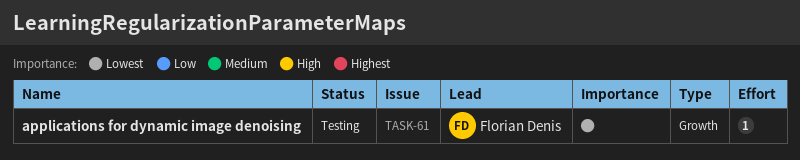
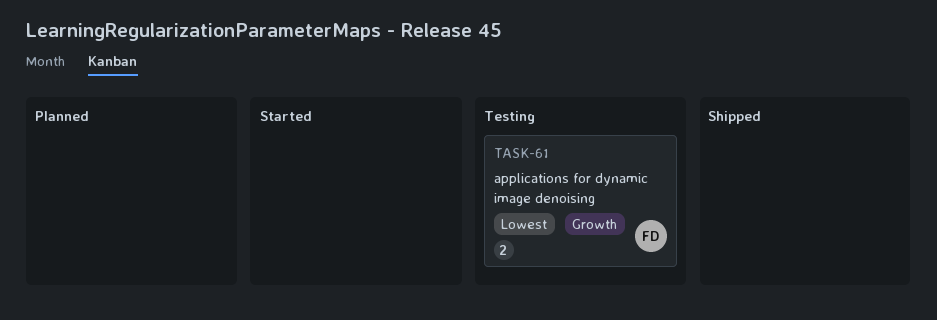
TASK-61, estimate: 1 -> 2

